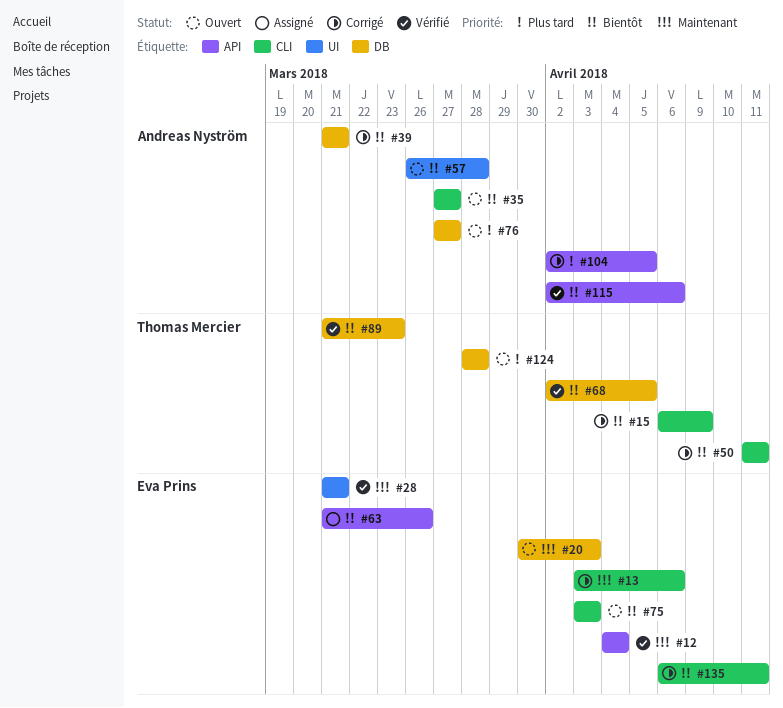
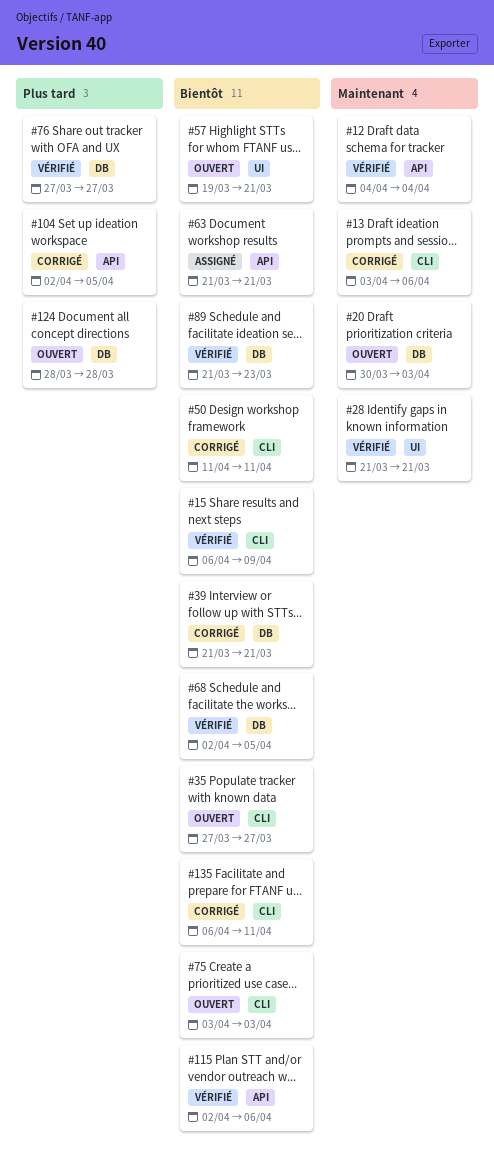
#15, status: Corrigé -> Vérifié
#57, start: Mar 26 -> Mar 19
#57, due: Mar 28 -> Mar 21
#63, due: Mar 26 -> Mar 21
#76, status: Ouvert -> Vérifié

